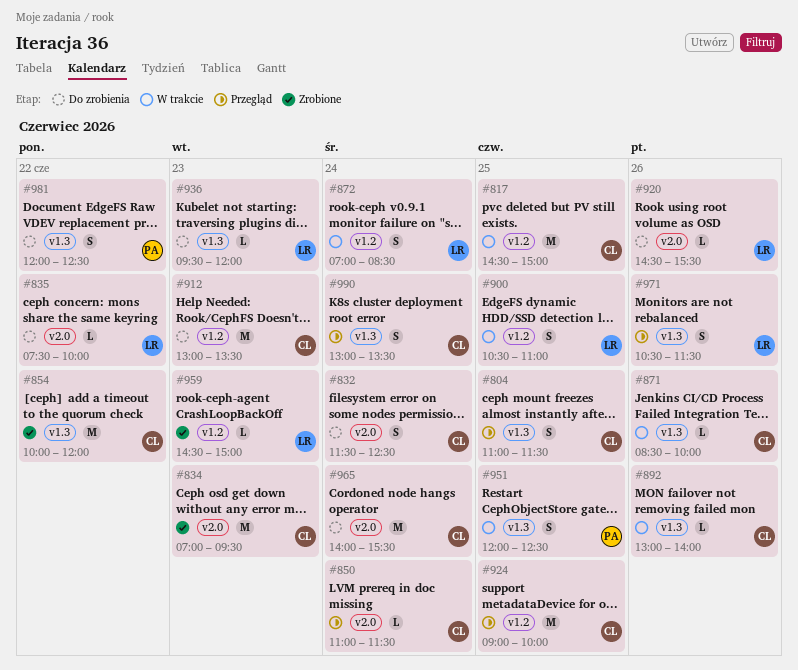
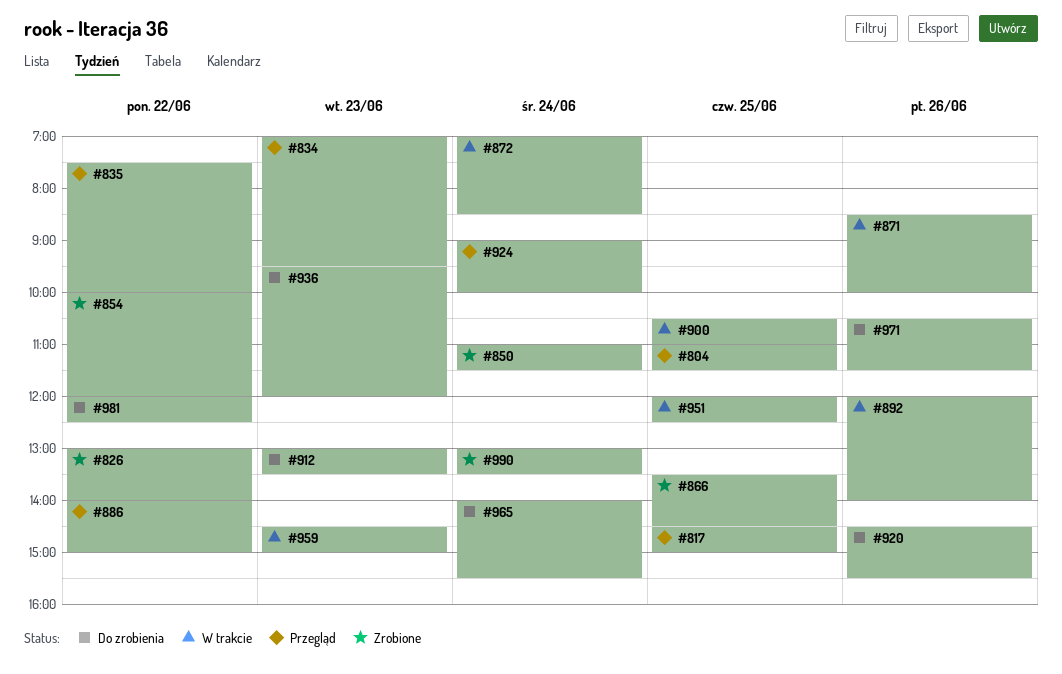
#817, status: W trakcie -> Przegląd
#826: none -> present
#832: present -> none
#834, status: Zrobione -> Przegląd
#835, status: Do zrobienia -> Przegląd
#850, status: Przegląd -> Zrobione
#866: none -> present
#886: none -> present
#892, begins: 13:00 -> 12:00
#924, day: Jun 25 -> Jun 24
#959, status: Zrobione -> W trakcie
#971, status: Przegląd -> Do zrobienia
#990, status: Przegląd -> Zrobione

